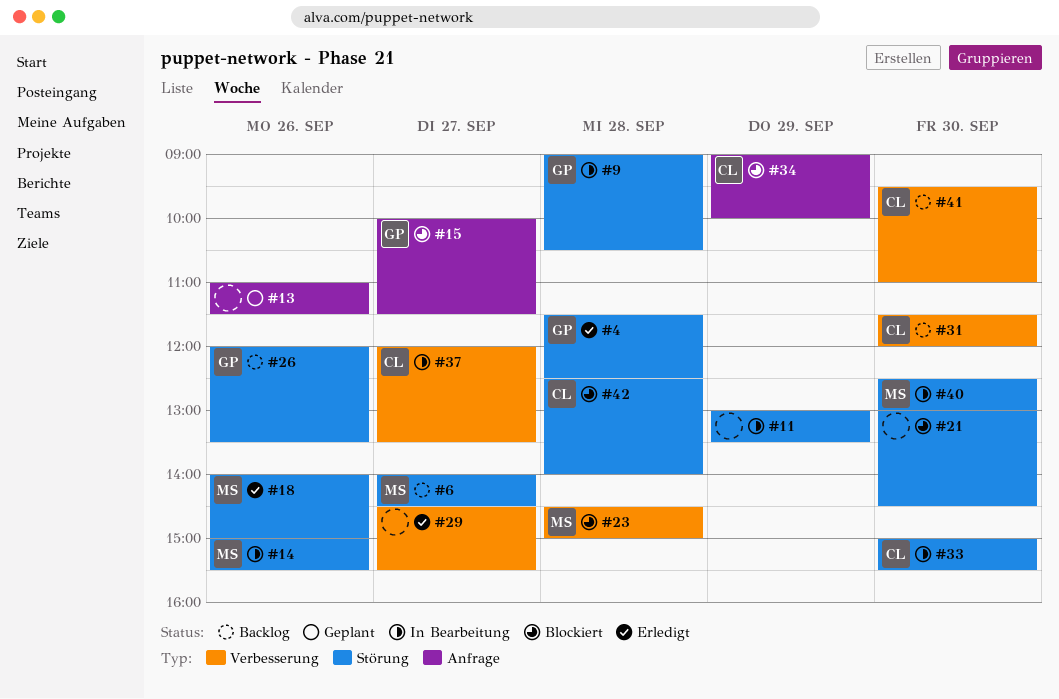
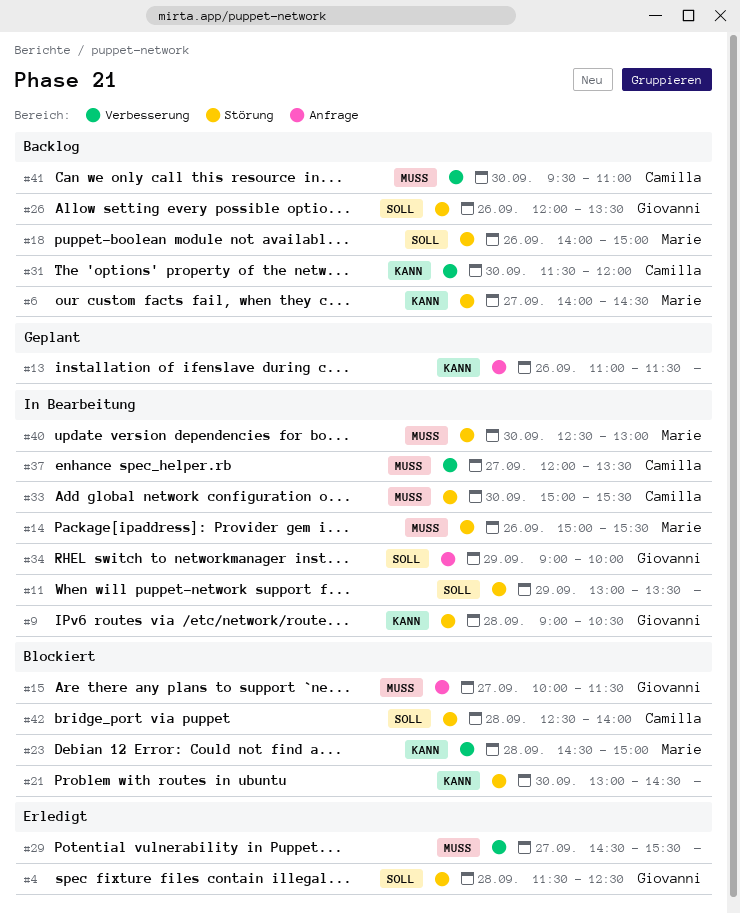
#18, status: Erledigt -> Backlog
#34, status: Blockiert -> In Bearbeitung
#34, owner: Camilla -> Giovanni

